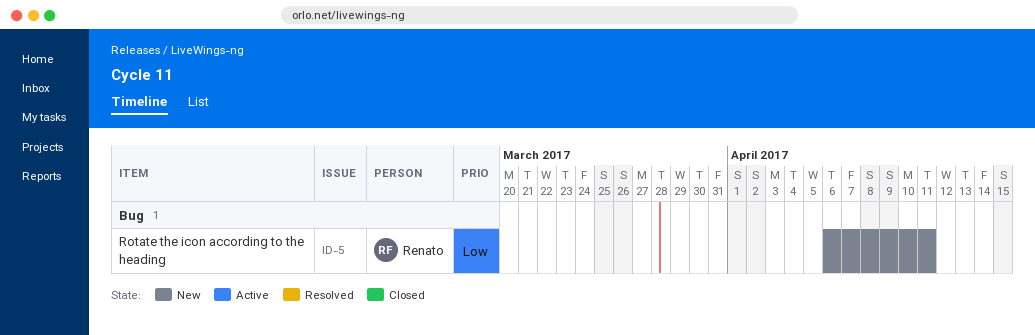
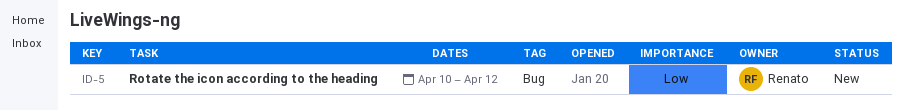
ID-5, start: Apr 6 -> Apr 10
ID-5, due: Apr 11 -> Apr 12

